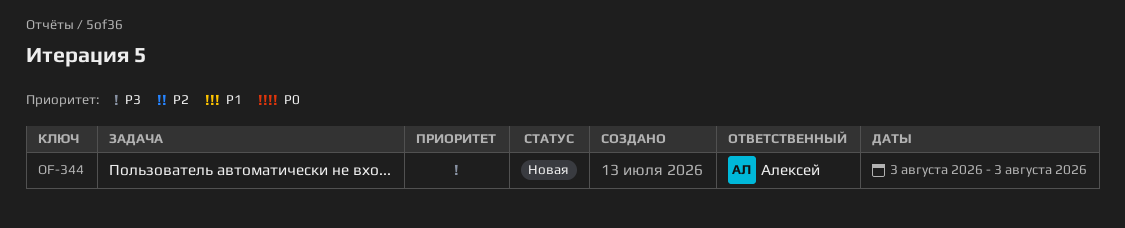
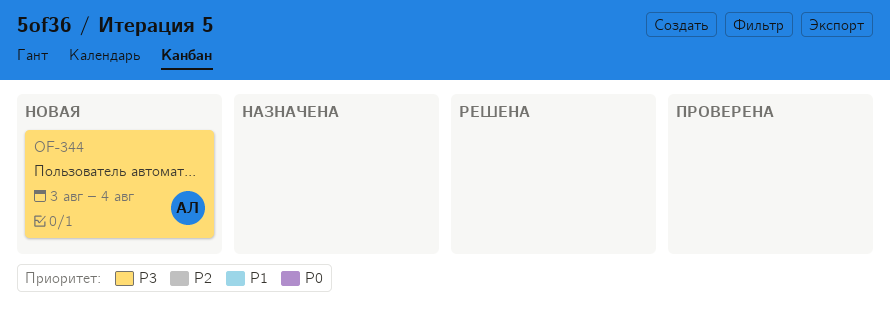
OF-344, due: Aug 3 -> Aug 4

